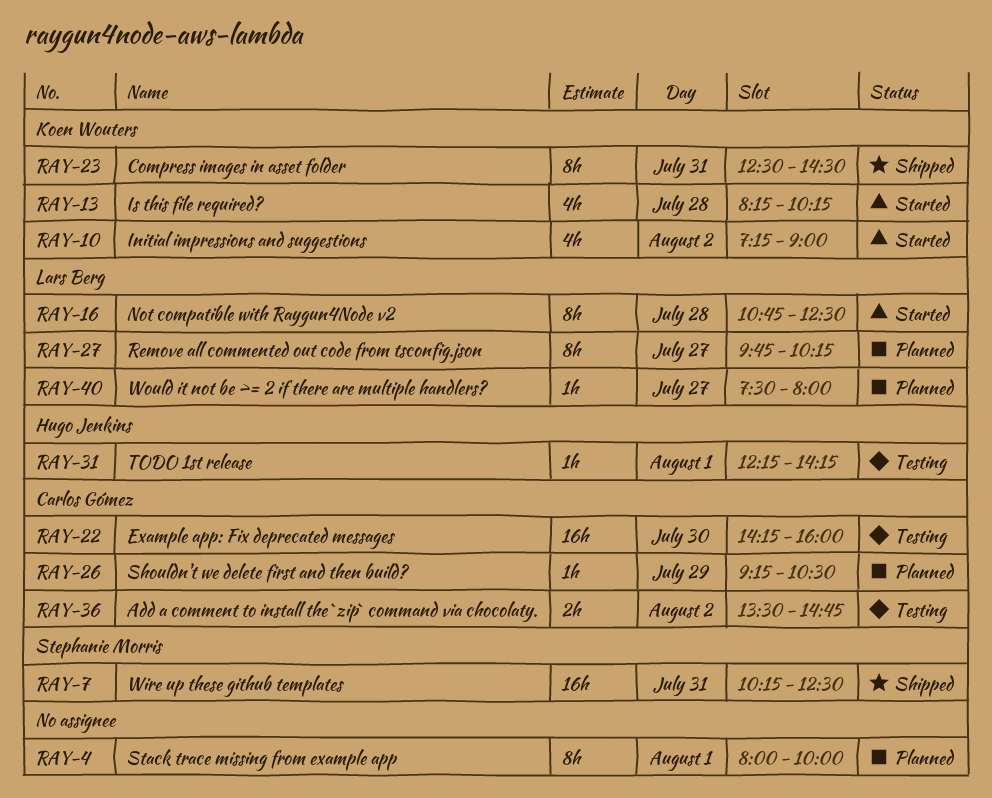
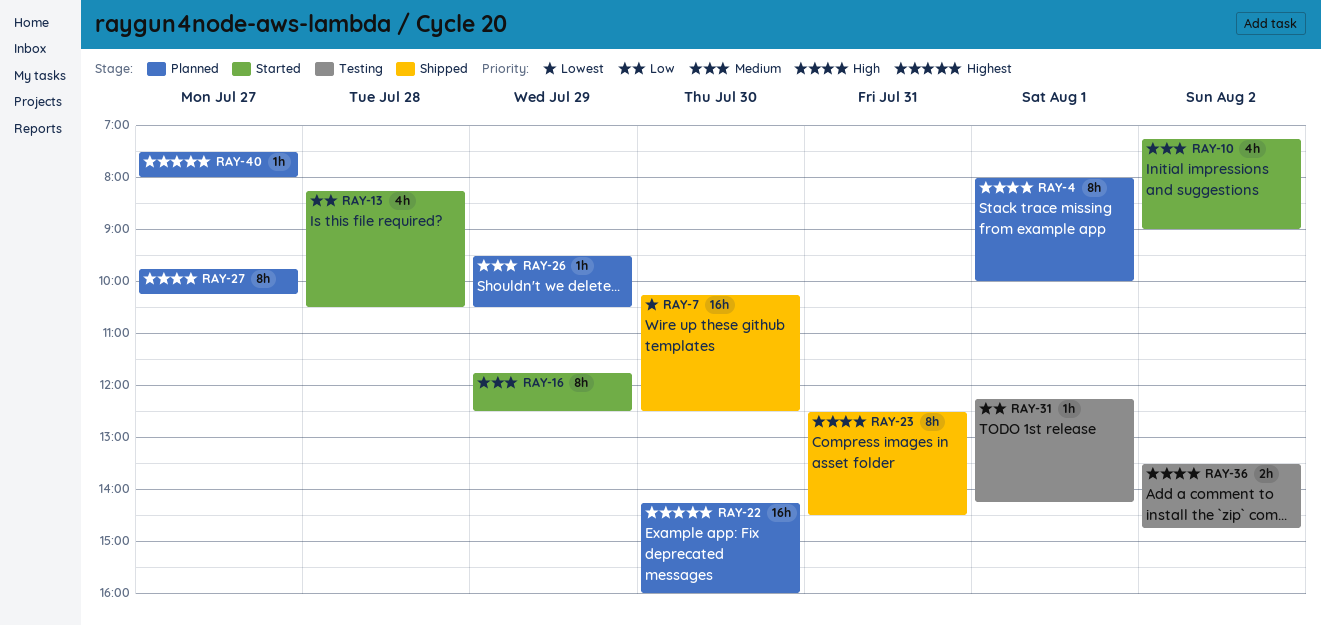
RAY-7, day: Jul 31 -> Jul 30
RAY-13, ends: 10:15 -> 10:30
RAY-16, day: Jul 28 -> Jul 29
RAY-16, begins: 10:45 -> 11:45
RAY-22, status: Testing -> Planned
RAY-26, begins: 09:15 -> 09:30

